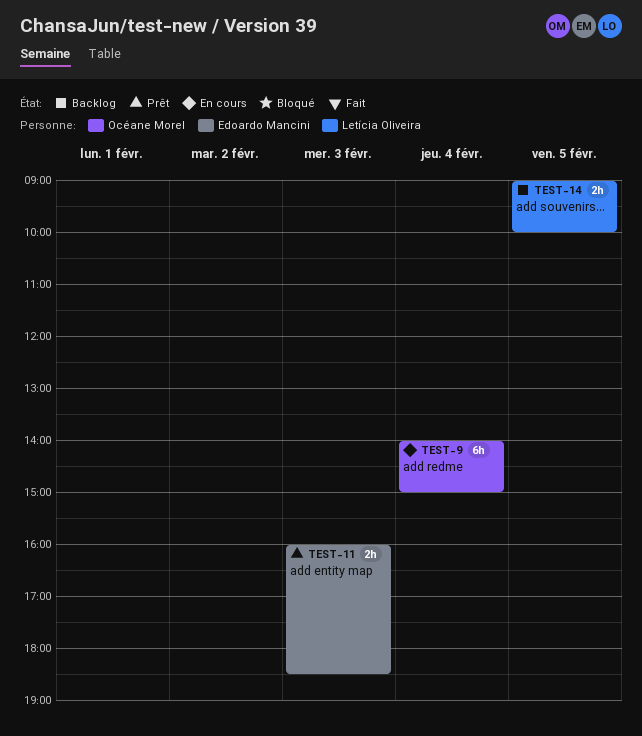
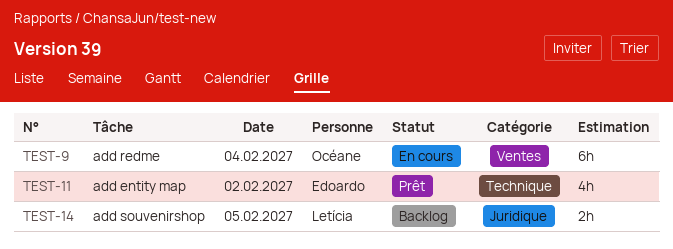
TEST-11, estimate: 2h -> 4h
TEST-11, day: Feb 3 -> Feb 2

